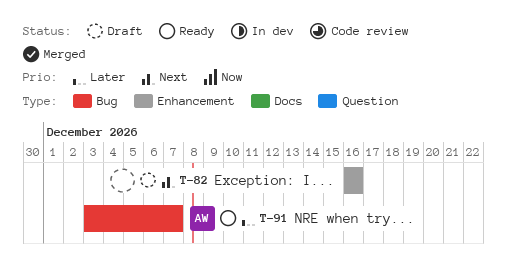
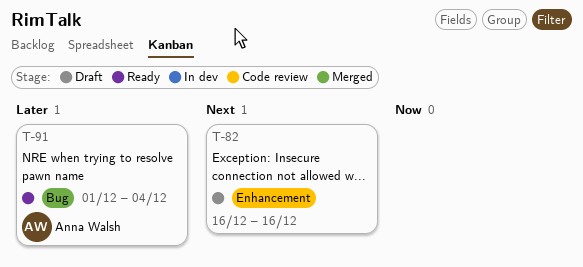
T-91, start: Dec 3 -> Dec 1
T-91, due: Dec 7 -> Dec 4

